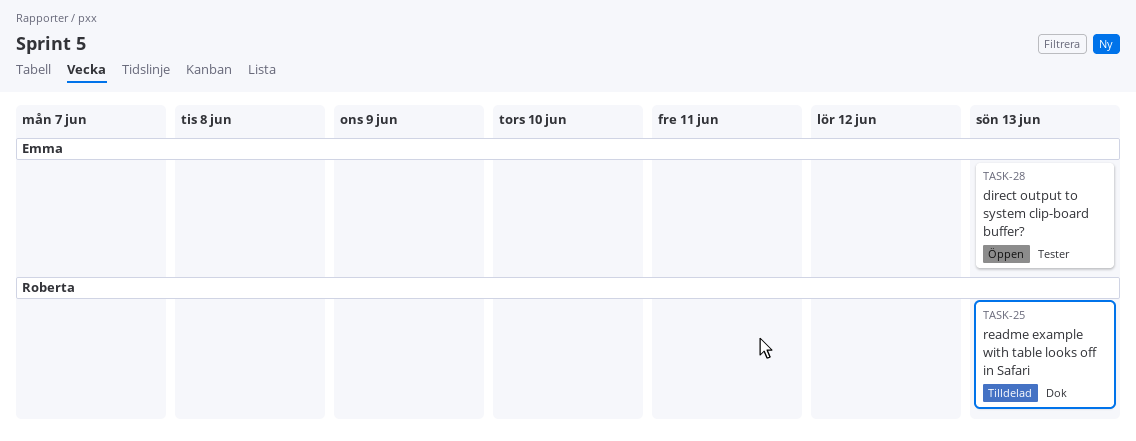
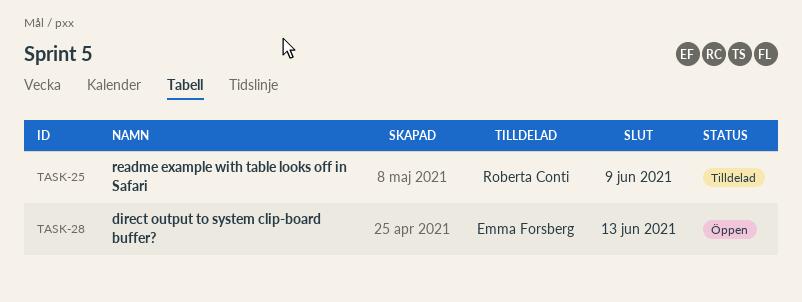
TASK-25, due: Jun 13 -> Jun 9

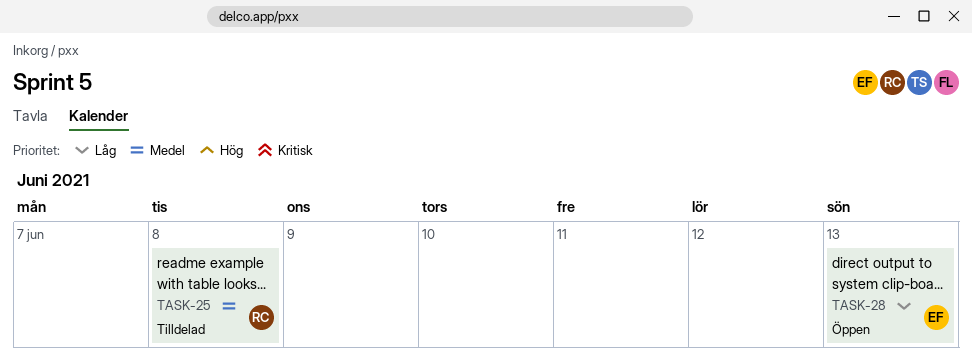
TASK-25, due: Jun 9 -> Jun 8

